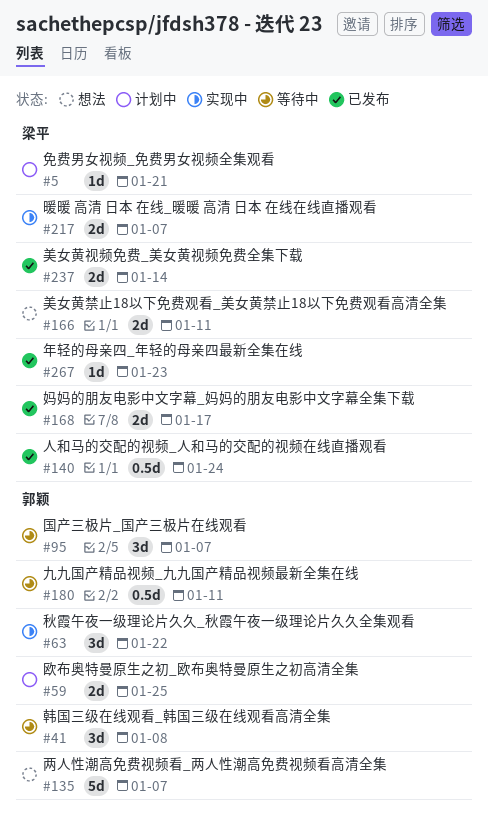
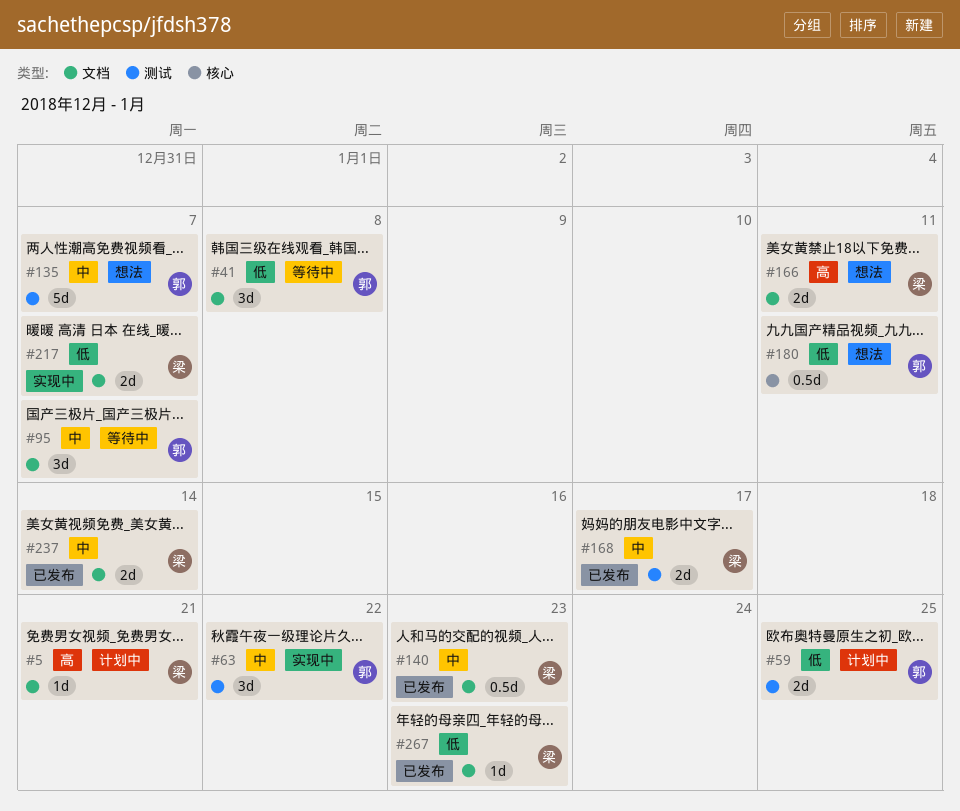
#140, due: Jan 24 -> Jan 23
#180, status: 等待中 -> 想法

